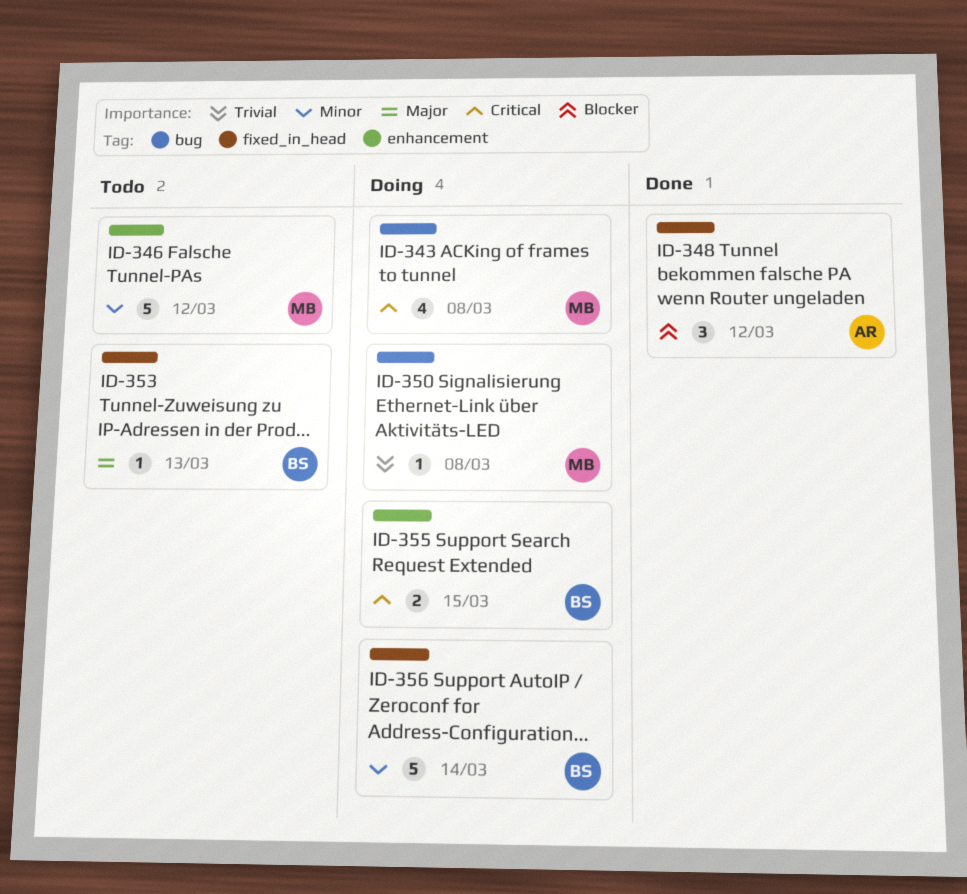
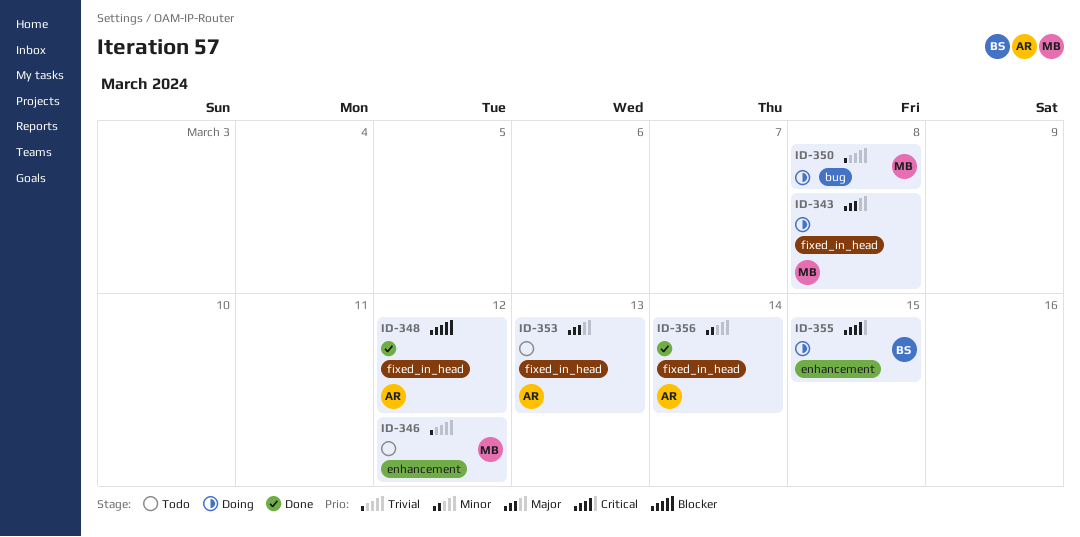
ID-343, priority: Critical -> Major
ID-343, label: bug -> fixed_in_head
ID-346, priority: Minor -> Trivial
ID-353, owner: BS -> AR
ID-356, status: Doing -> Done
ID-356, owner: BS -> AR

